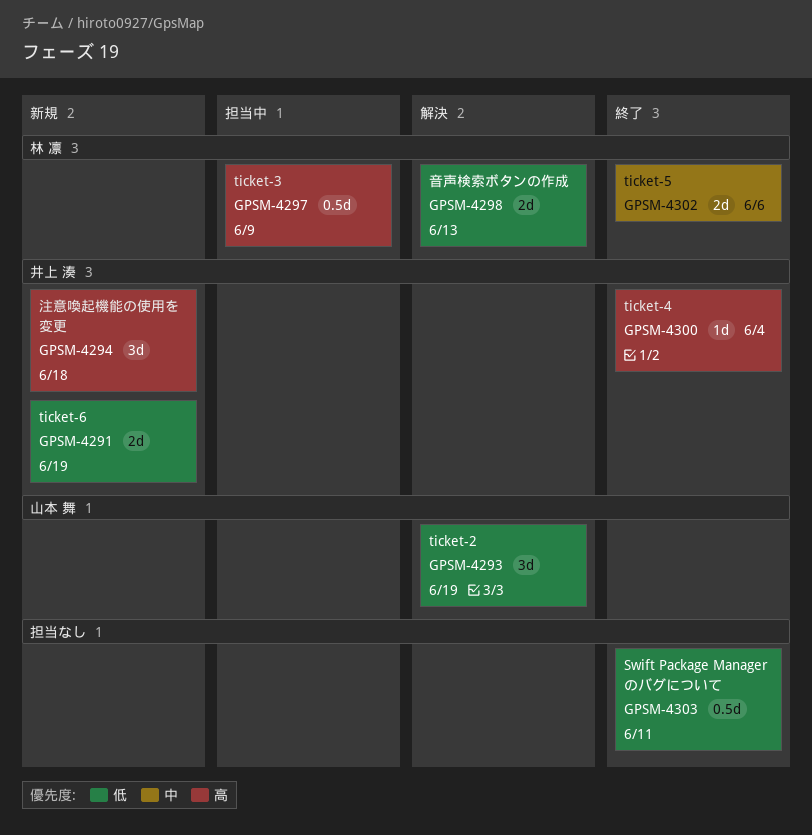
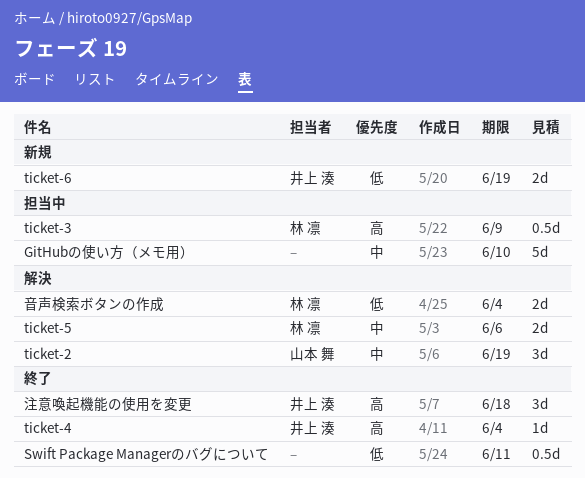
GitHubの使い方（メモ用）: none -> present
ticket-2, priority: 低 -> 中
ticket-5, status: 終了 -> 解決
注意喚起機能の使用を変更, status: 新規 -> 終了
音声検索ボタンの作成, due: Jun 13 -> Jun 4

